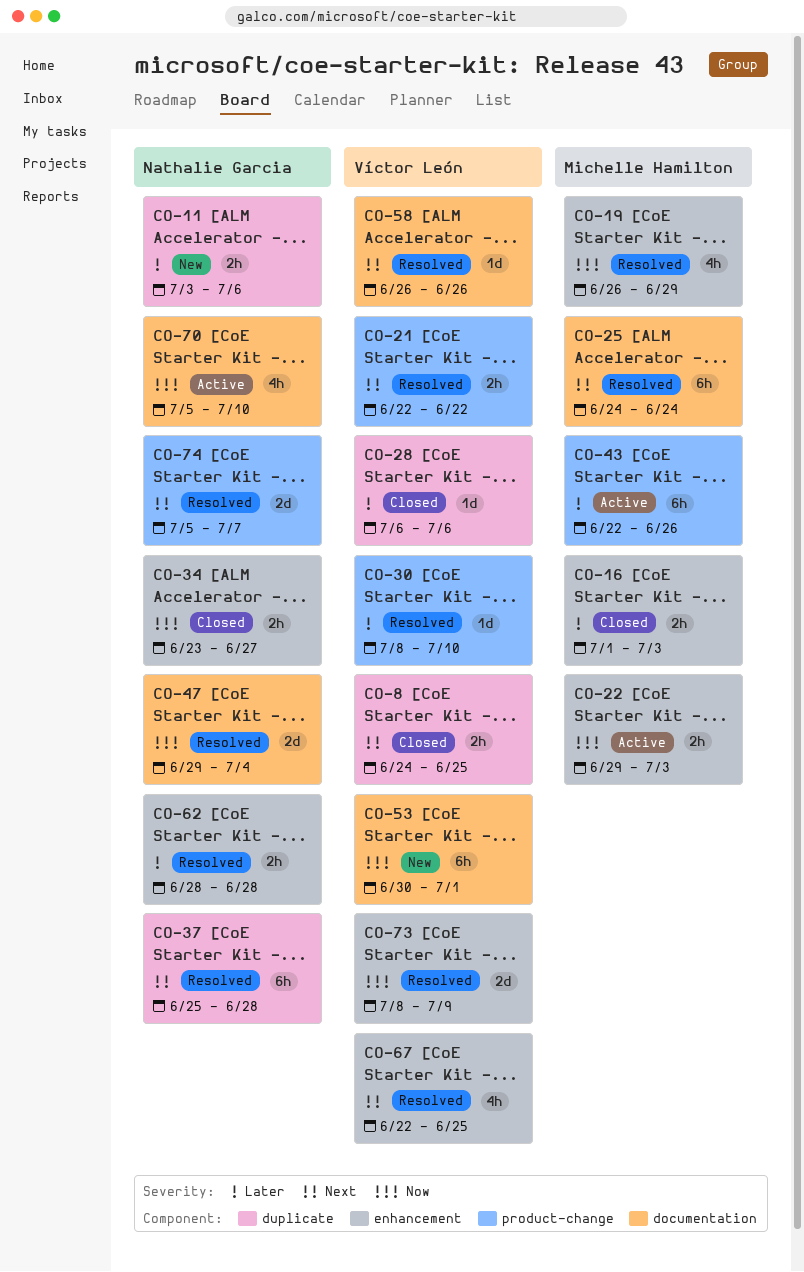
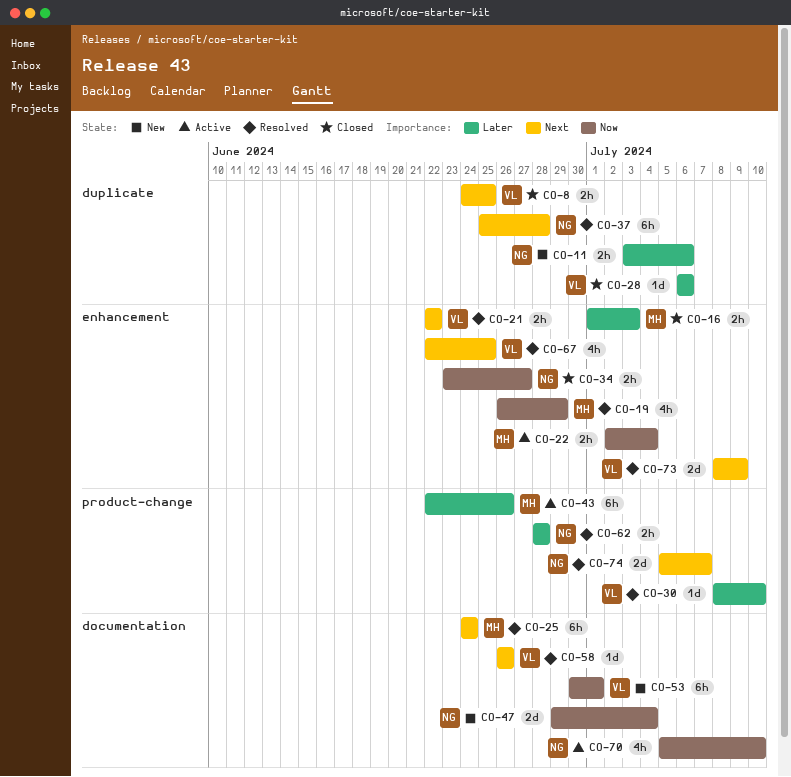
CO-21, label: product-change -> enhancement
CO-22, start: Jun 29 -> Jul 2
CO-22, due: Jul 3 -> Jul 4
CO-47, status: Resolved -> New
CO-62, label: enhancement -> product-change
CO-73, priority: Now -> Next

